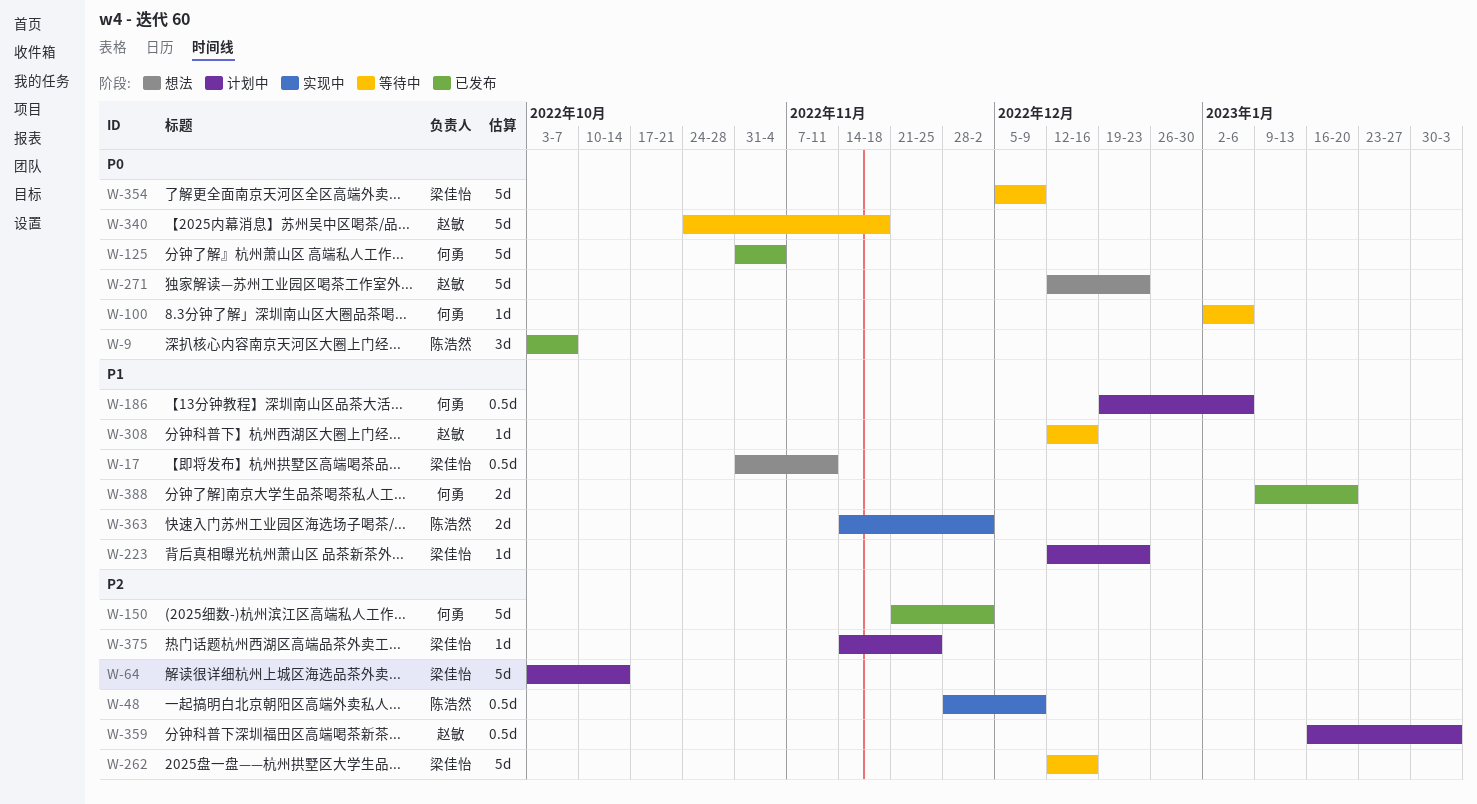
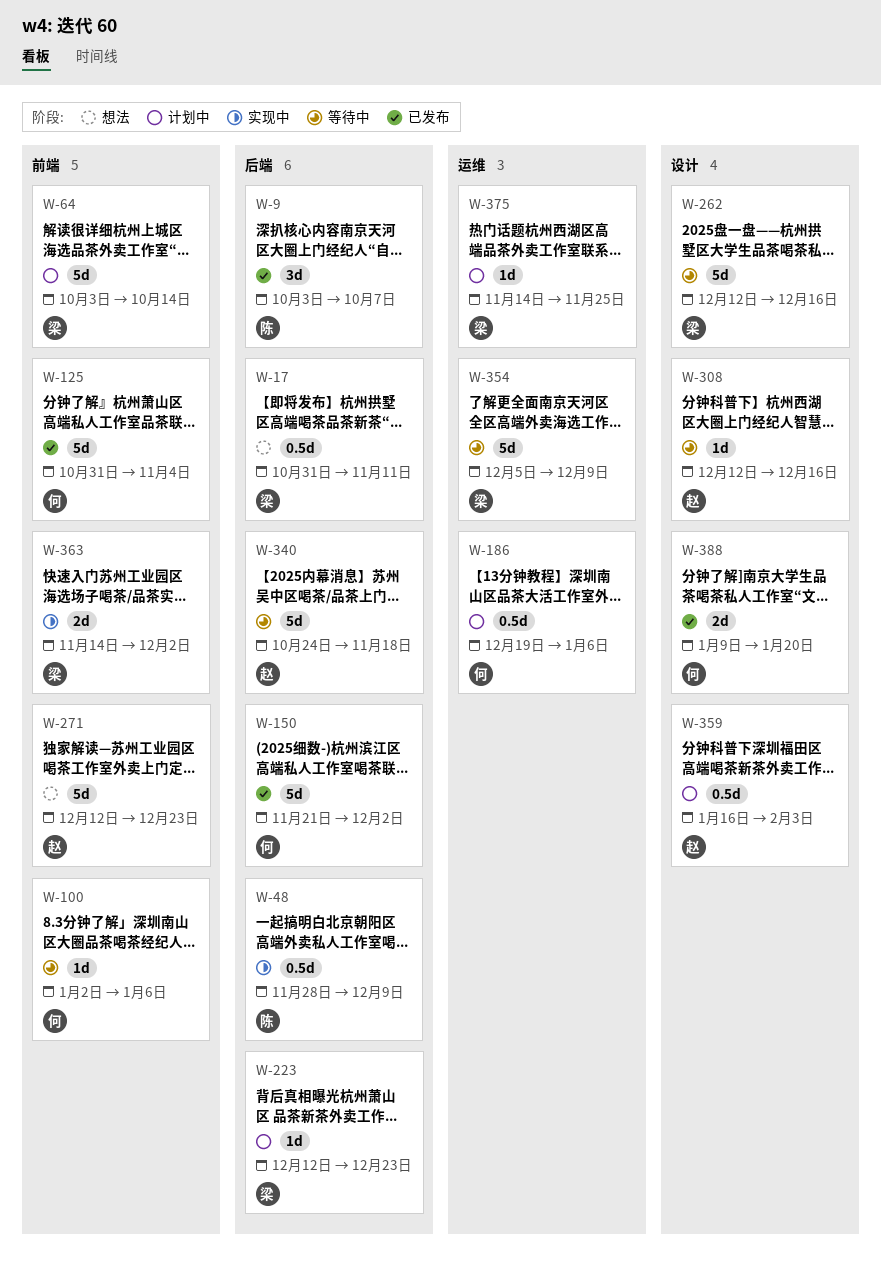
W-363, owner: 陈浩然 -> 梁佳怡

